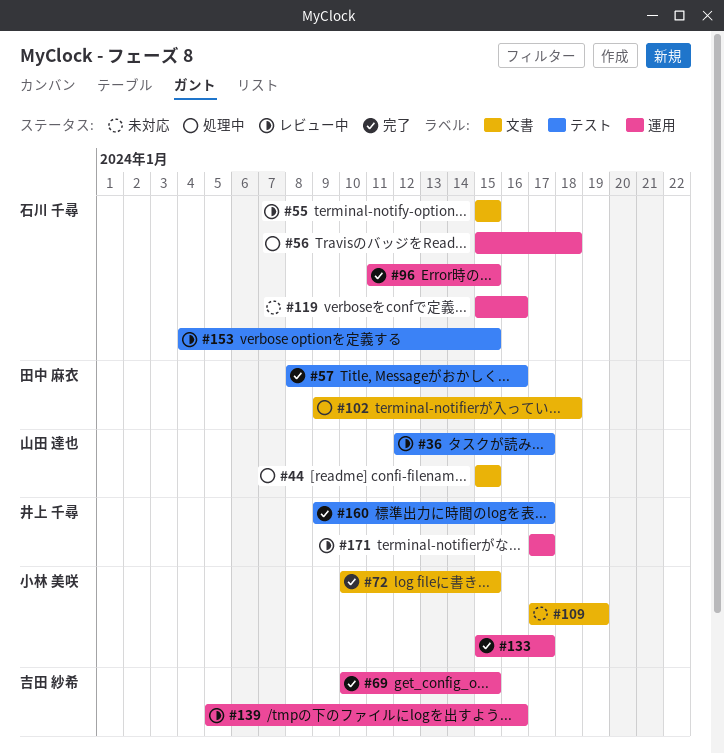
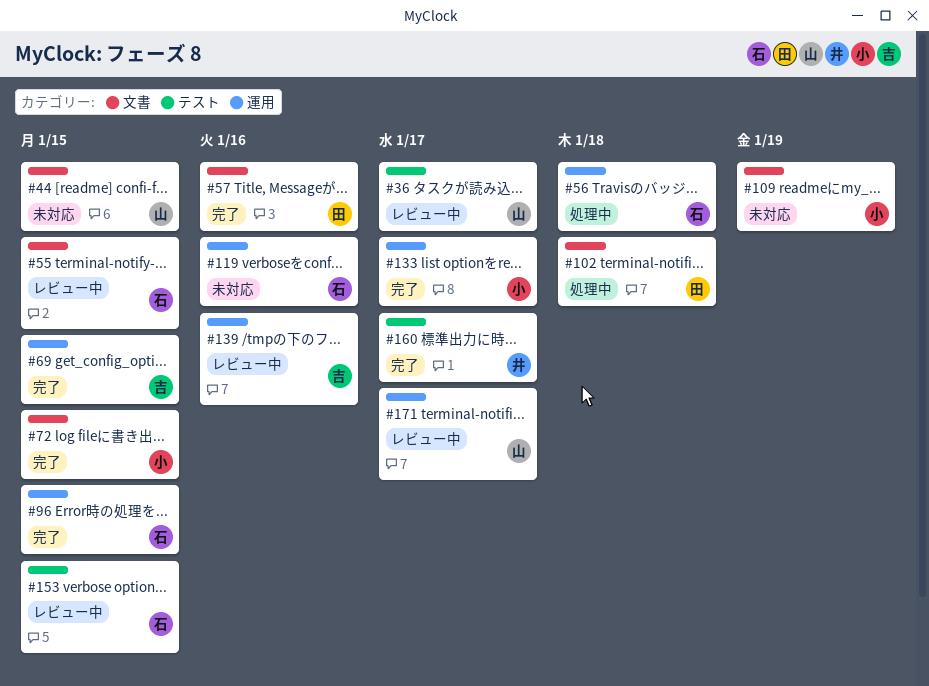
#44, status: 処理中 -> 未対応
#57, label: テスト -> 文書
#171, owner: 井上 千尋 -> 山田 達也

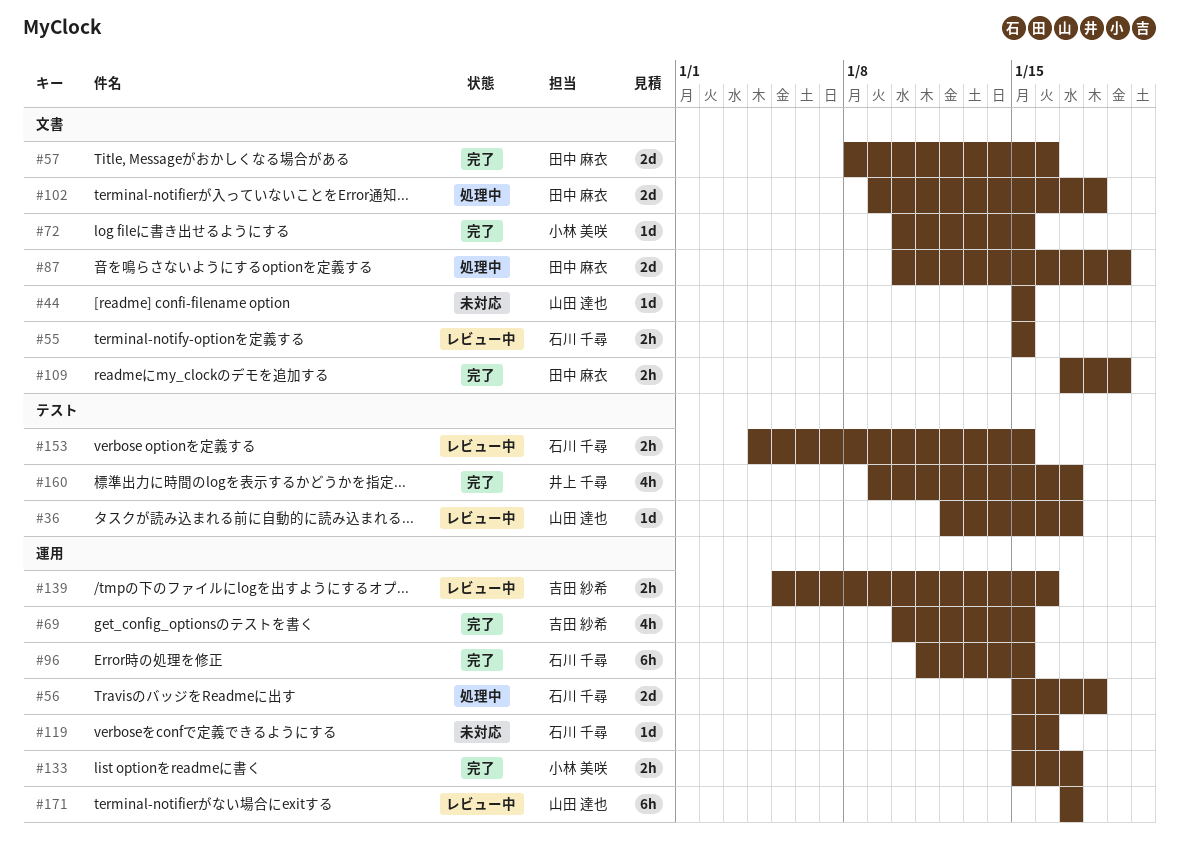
#87: none -> present
#109, status: 未対応 -> 完了
#109, owner: 小林 美咲 -> 田中 麻衣

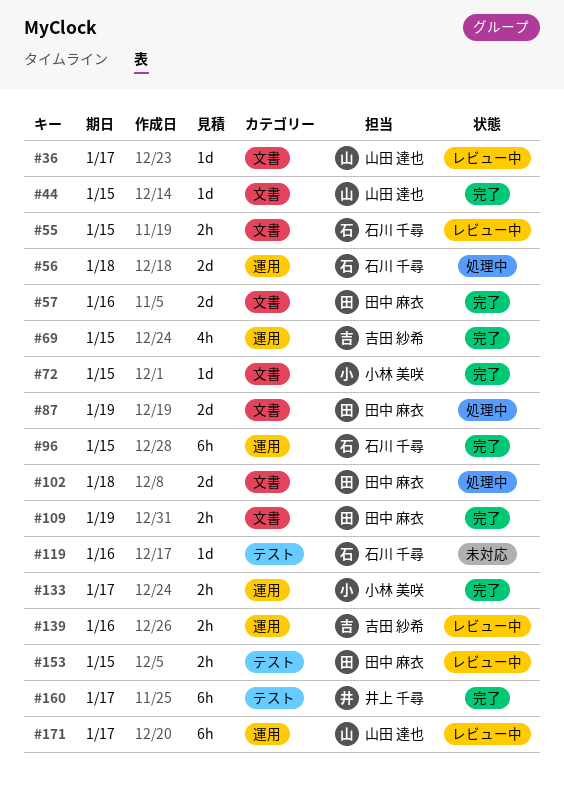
#36, label: テスト -> 文書
#44, status: 未対応 -> 完了
#119, label: 運用 -> テスト
#153, owner: 石川 千尋 -> 田中 麻衣
#160, estimate: 4h -> 6h

